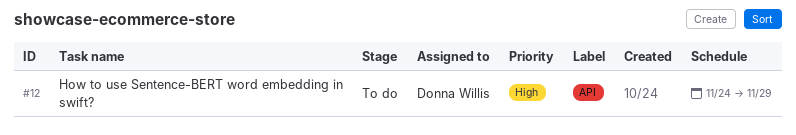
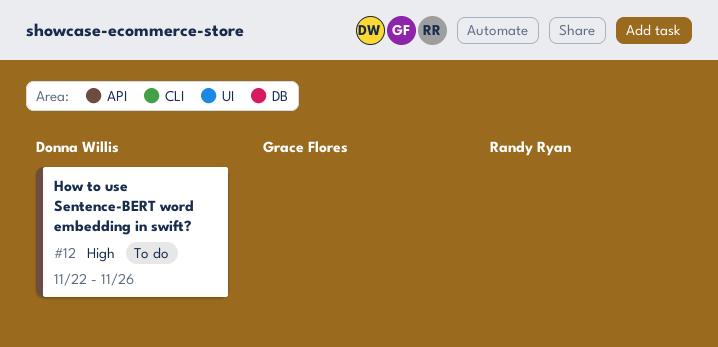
#12, start: Nov 24 -> Nov 22
#12, due: Nov 29 -> Nov 26

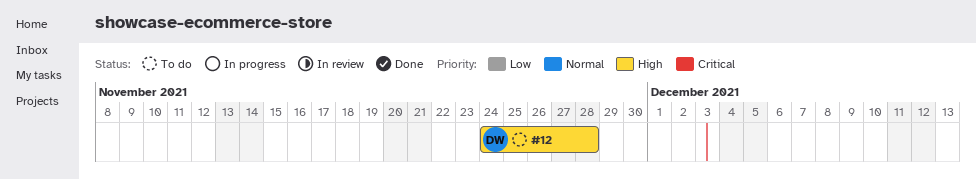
#12, start: Nov 22 -> Nov 24
#12, due: Nov 26 -> Nov 28

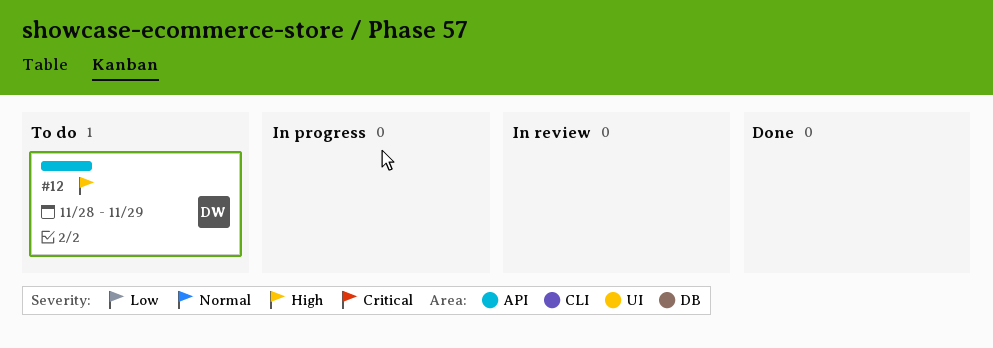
#12, start: Nov 24 -> Nov 28
#12, due: Nov 28 -> Nov 29

